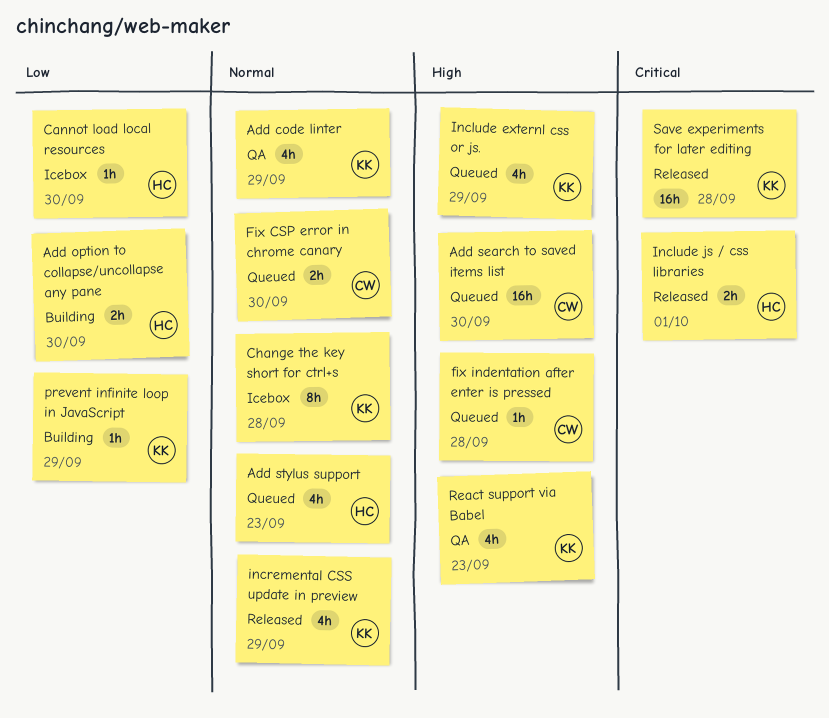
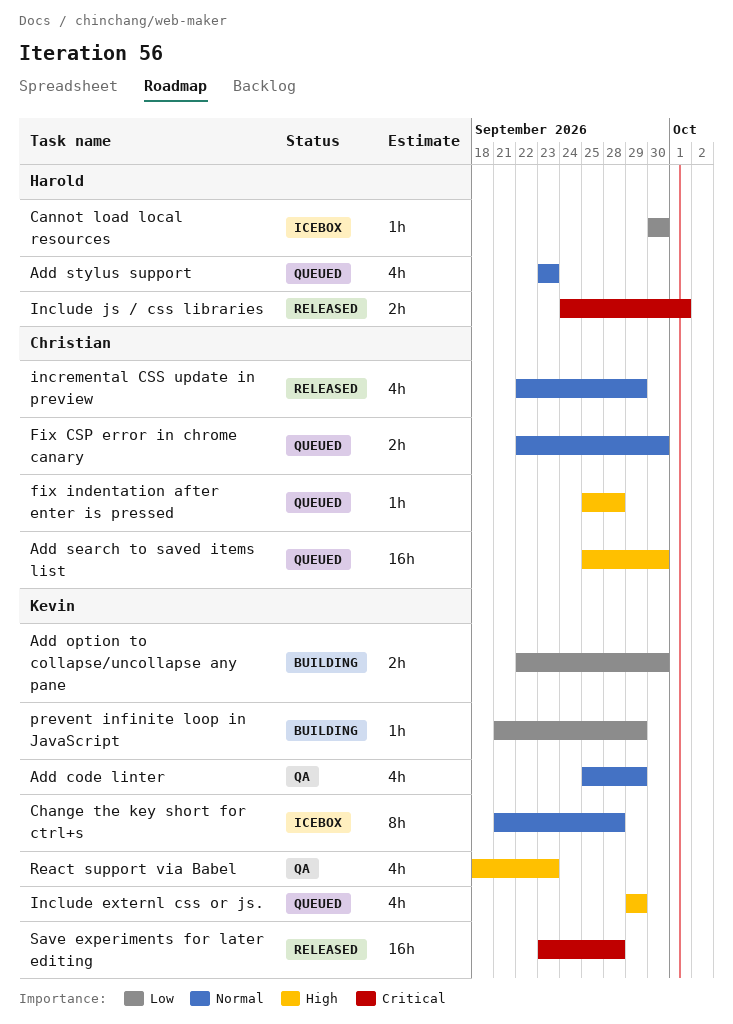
Add option to collapse/uncollapse any pane, owner: Harold -> Kevin
incremental CSS update in preview, owner: Kevin -> Christian

